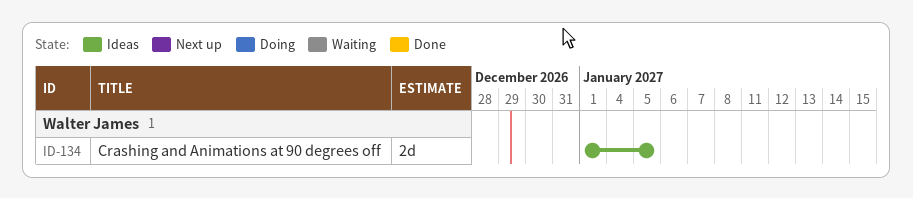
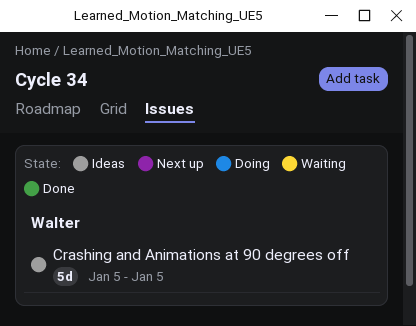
Crashing and Animations at 90 degrees off, estimate: 2d -> 5d
Crashing and Animations at 90 degrees off, start: Jan 1 -> Jan 5

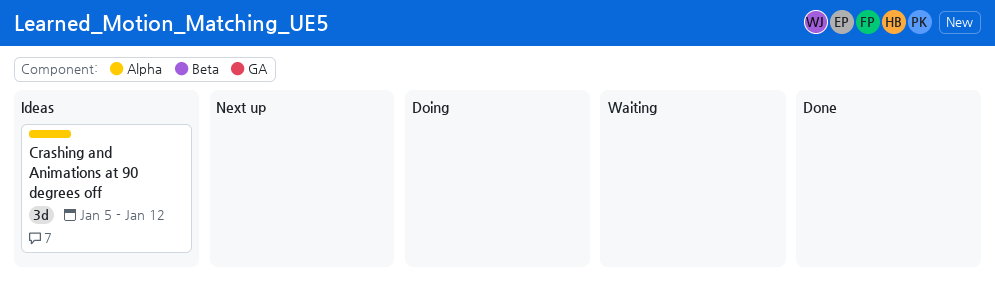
Crashing and Animations at 90 degrees off, estimate: 5d -> 3d
Crashing and Animations at 90 degrees off, due: Jan 5 -> Jan 12

